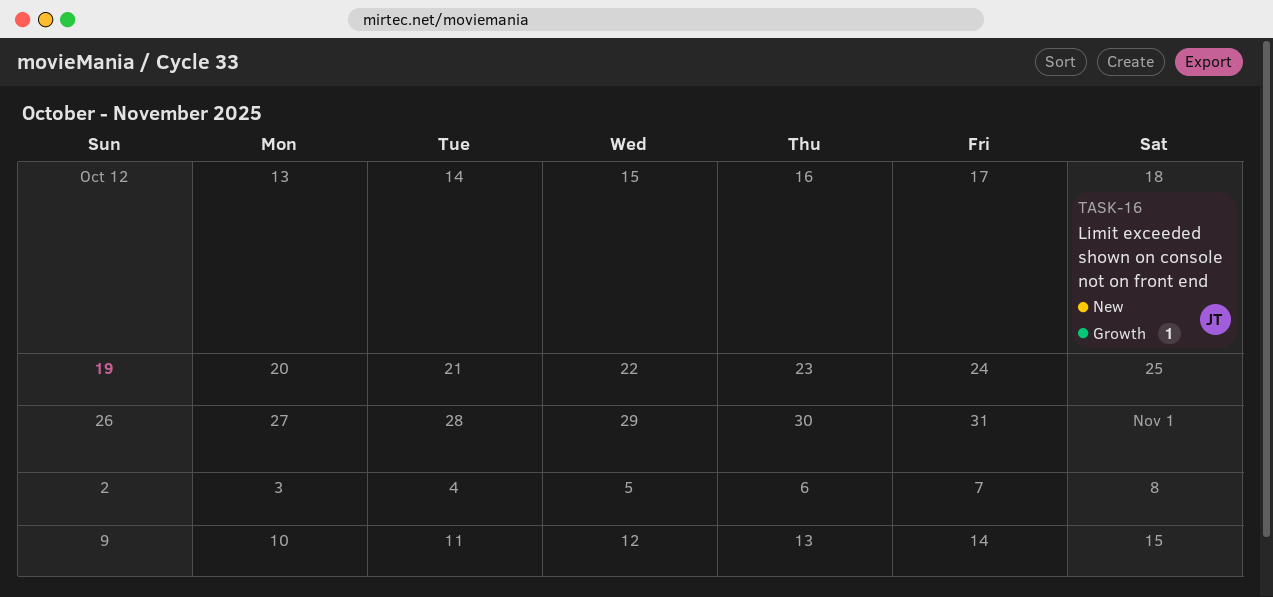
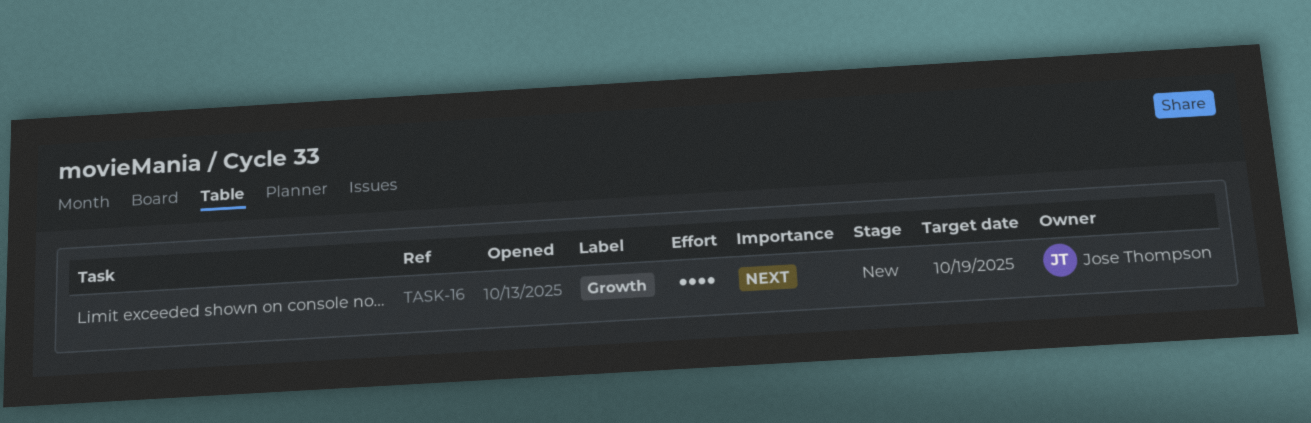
TASK-16, estimate: 1 -> 4
TASK-16, due: Oct 18 -> Oct 19

